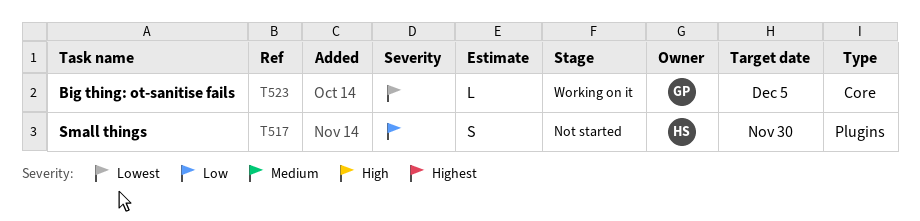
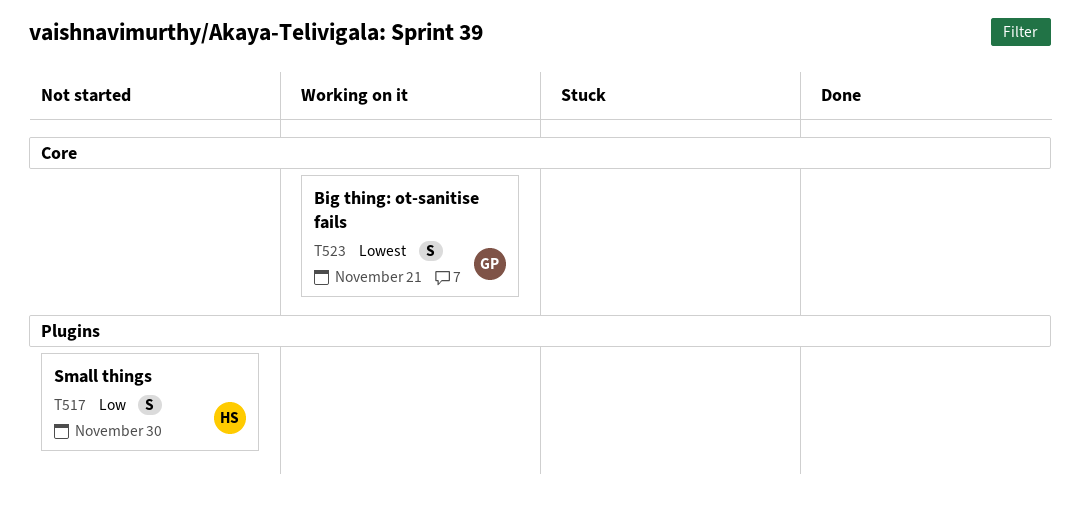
T523, estimate: L -> S
T523, due: Dec 5 -> Nov 21

